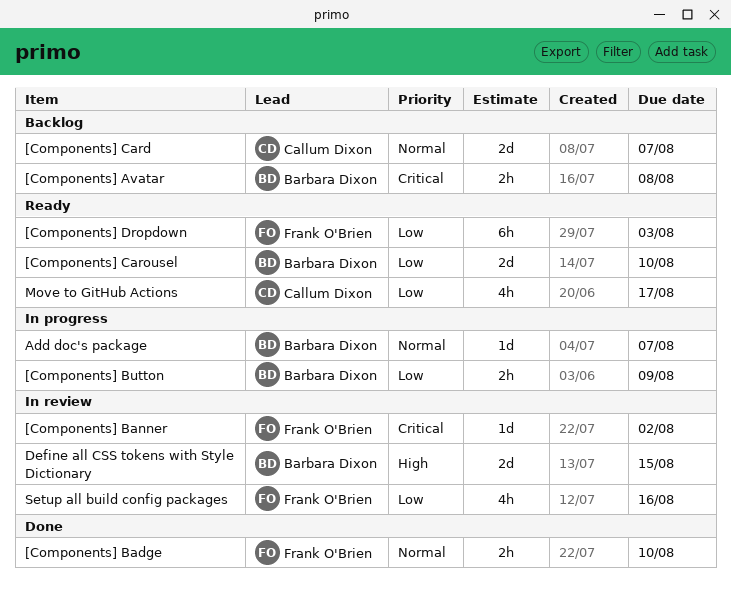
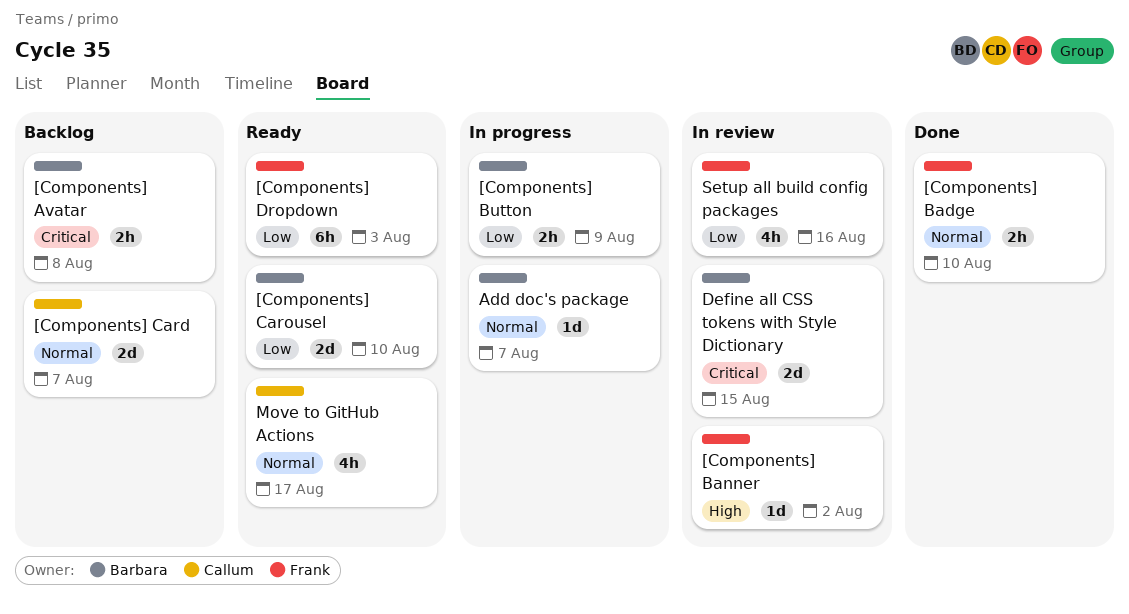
[Components] Banner, priority: Critical -> High
Define all CSS tokens with Style Dictionary, priority: High -> Critical
Move to GitHub Actions, priority: Low -> Normal

